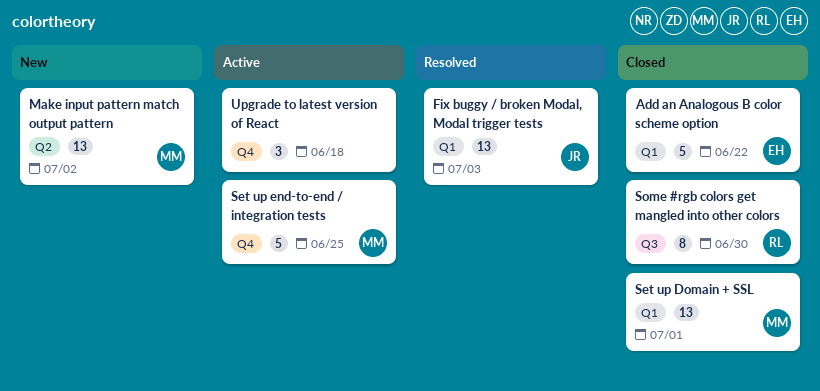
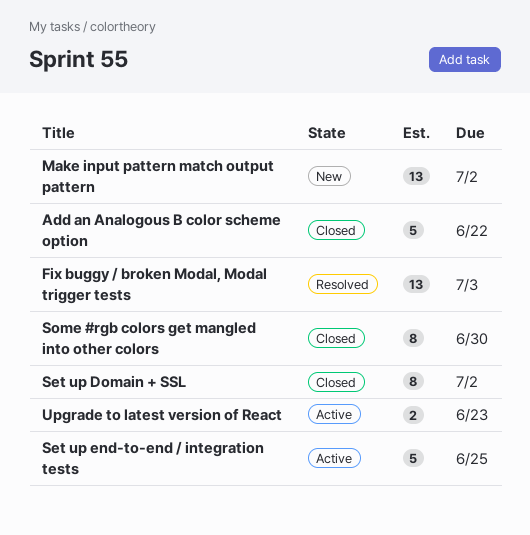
Set up Domain + SSL, estimate: 13 -> 8
Set up Domain + SSL, due: Jul 1 -> Jul 2
Upgrade to latest version of React, estimate: 3 -> 2
Upgrade to latest version of React, due: Jun 18 -> Jun 23

